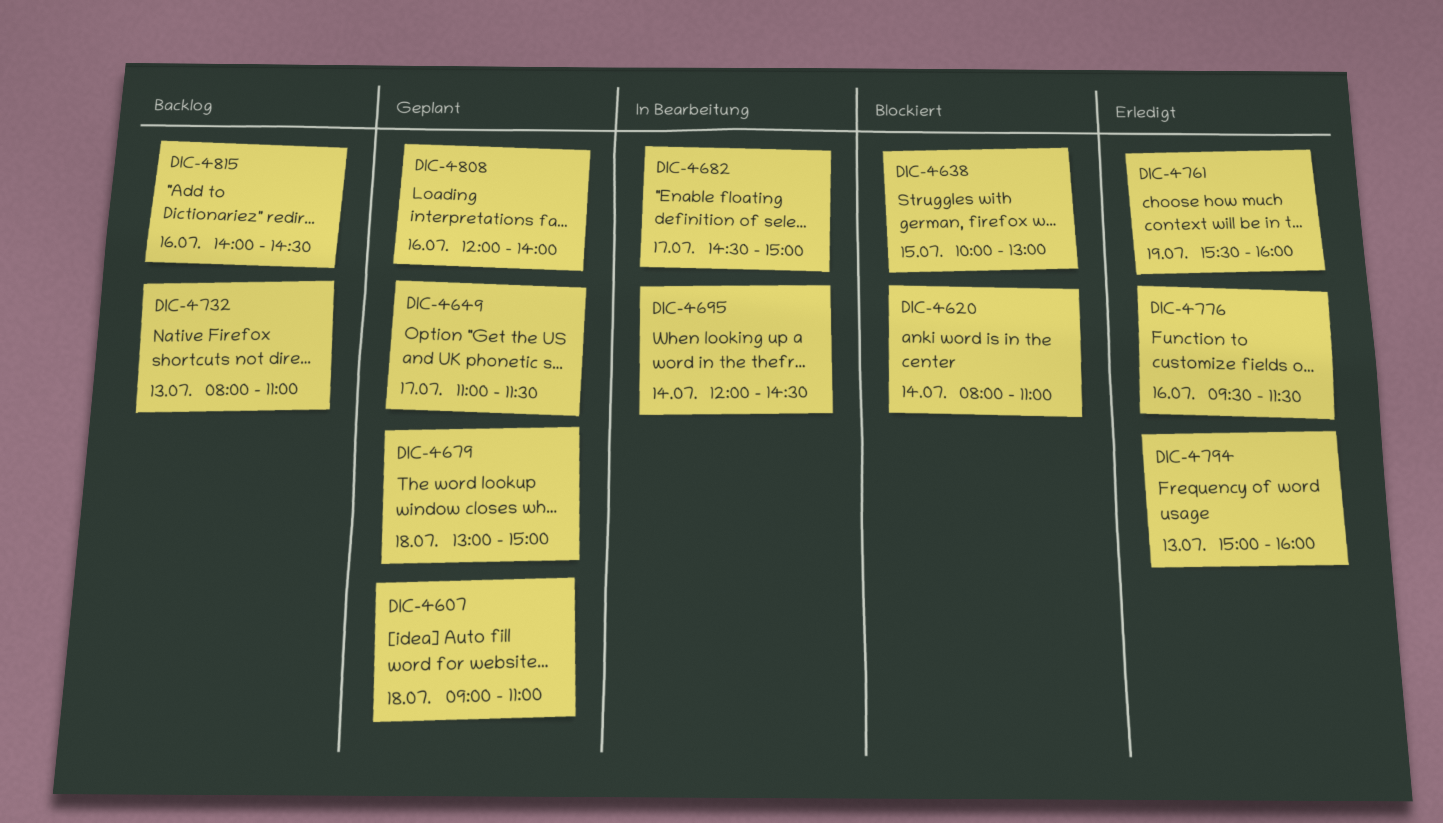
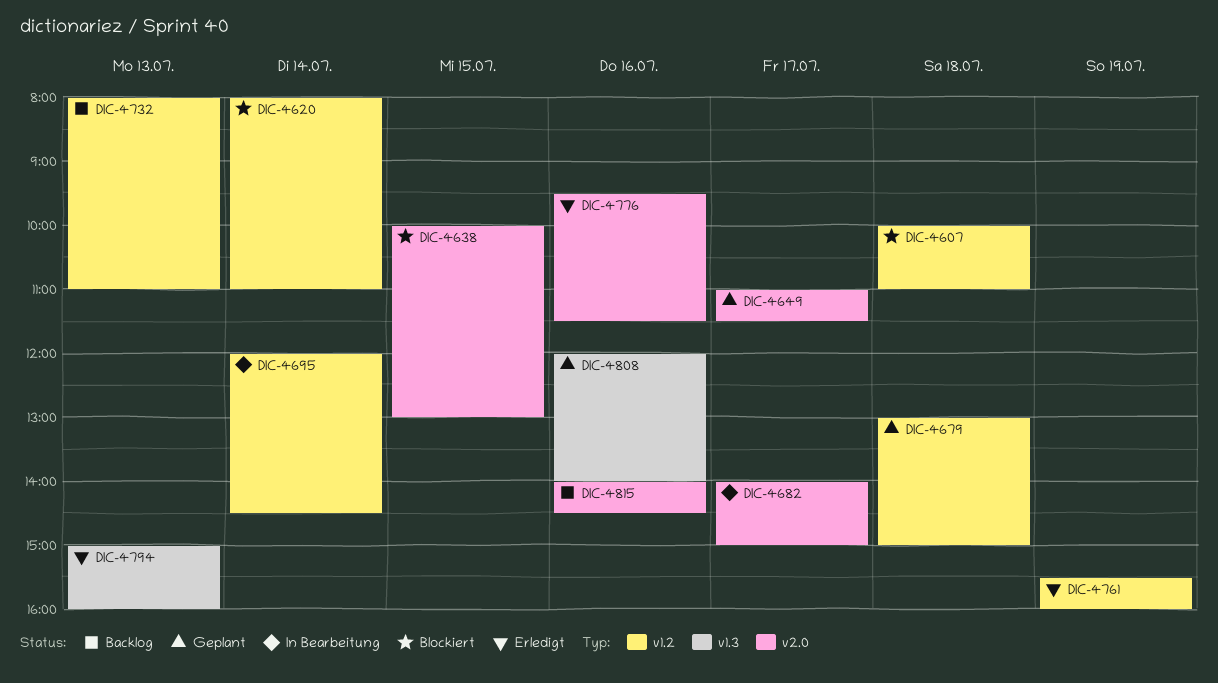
DIC-4607, status: Geplant -> Blockiert
DIC-4607, begins: 09:00 -> 10:00
DIC-4682, begins: 14:30 -> 14:00

